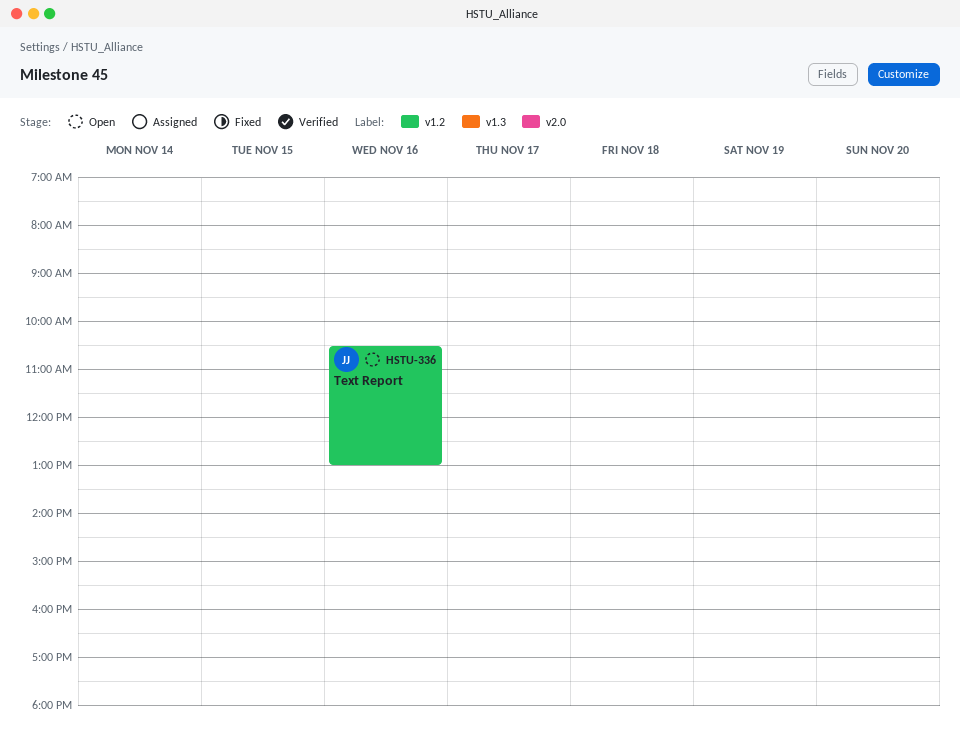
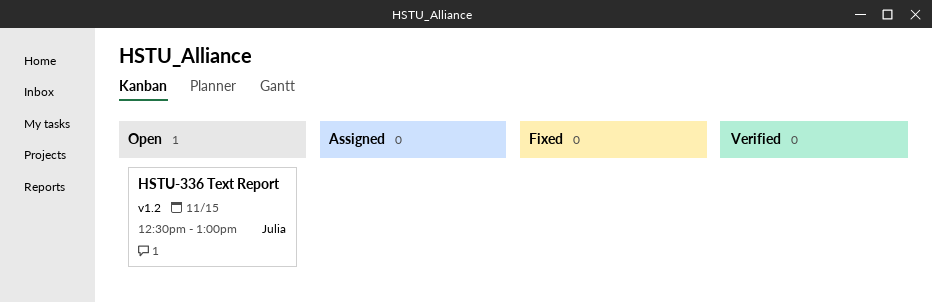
HSTU-336, day: Nov 16 -> Nov 15
HSTU-336, begins: 10:30 -> 12:30

